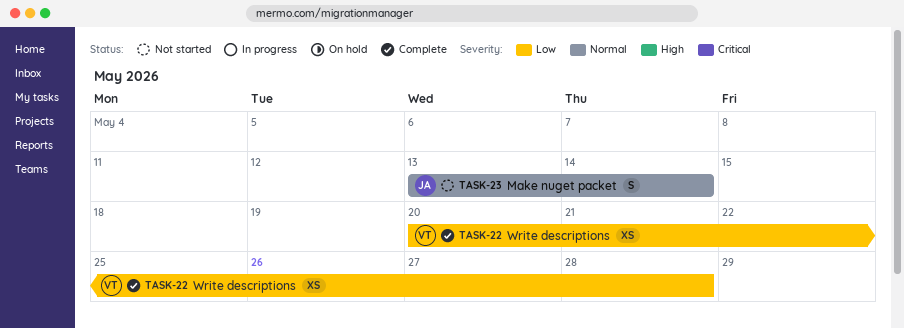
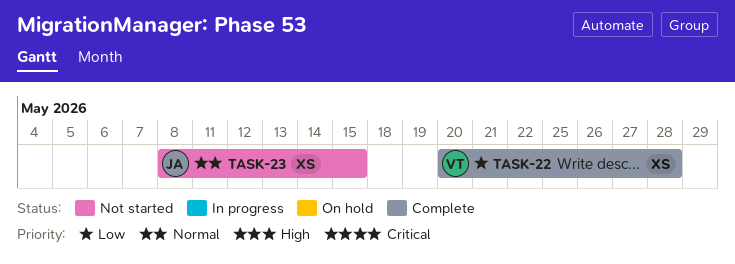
TASK-23, estimate: S -> XS
TASK-23, start: May 13 -> May 8
TASK-23, due: May 14 -> May 15

